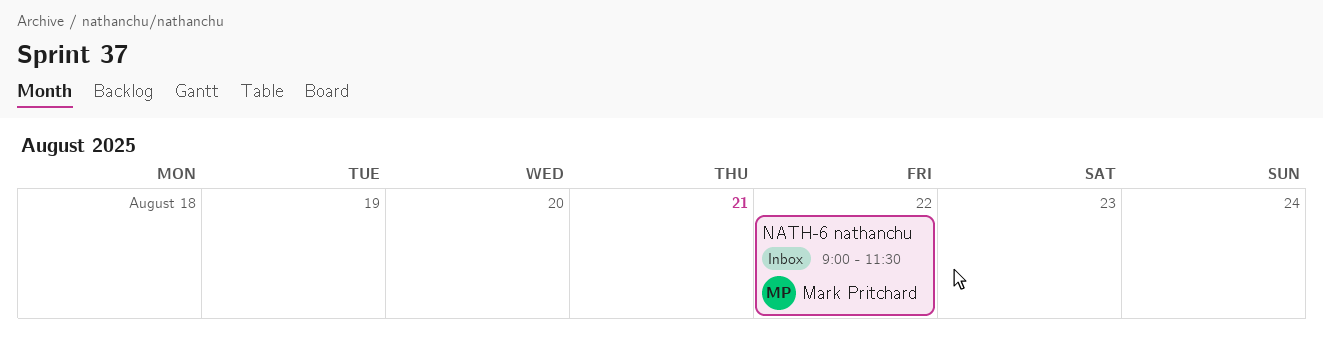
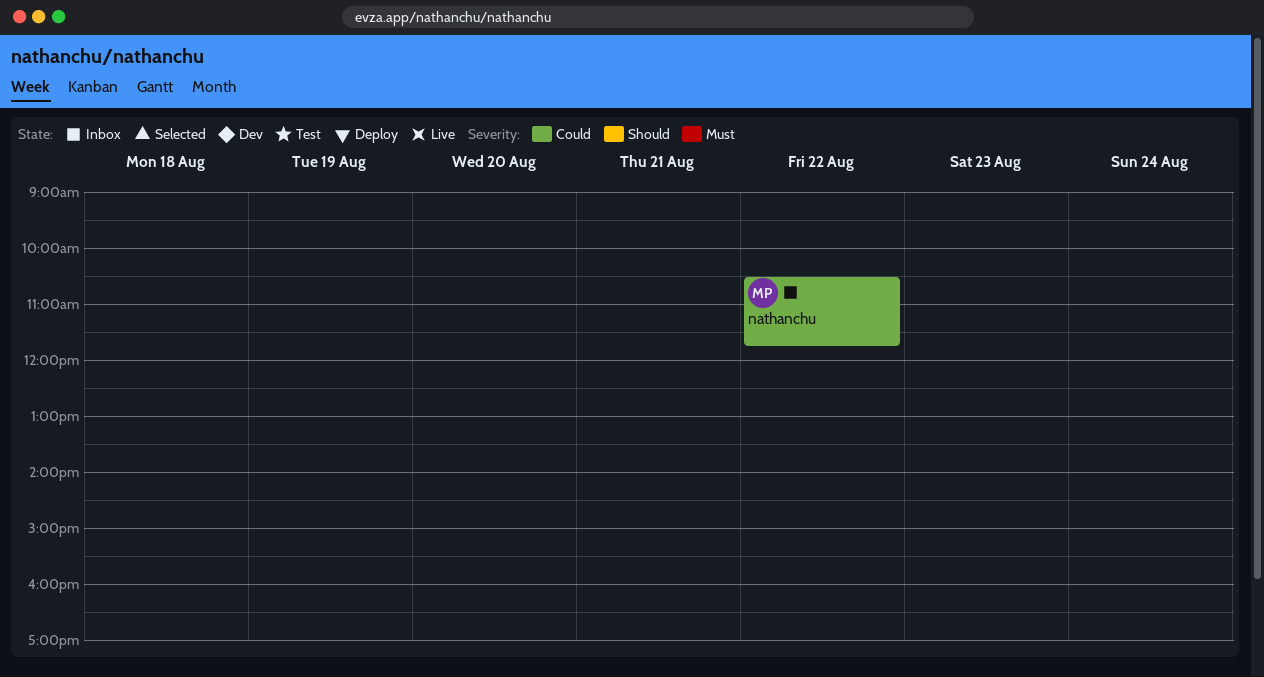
nathanchu, begins: 09:00 -> 10:30
nathanchu, ends: 11:30 -> 11:45

